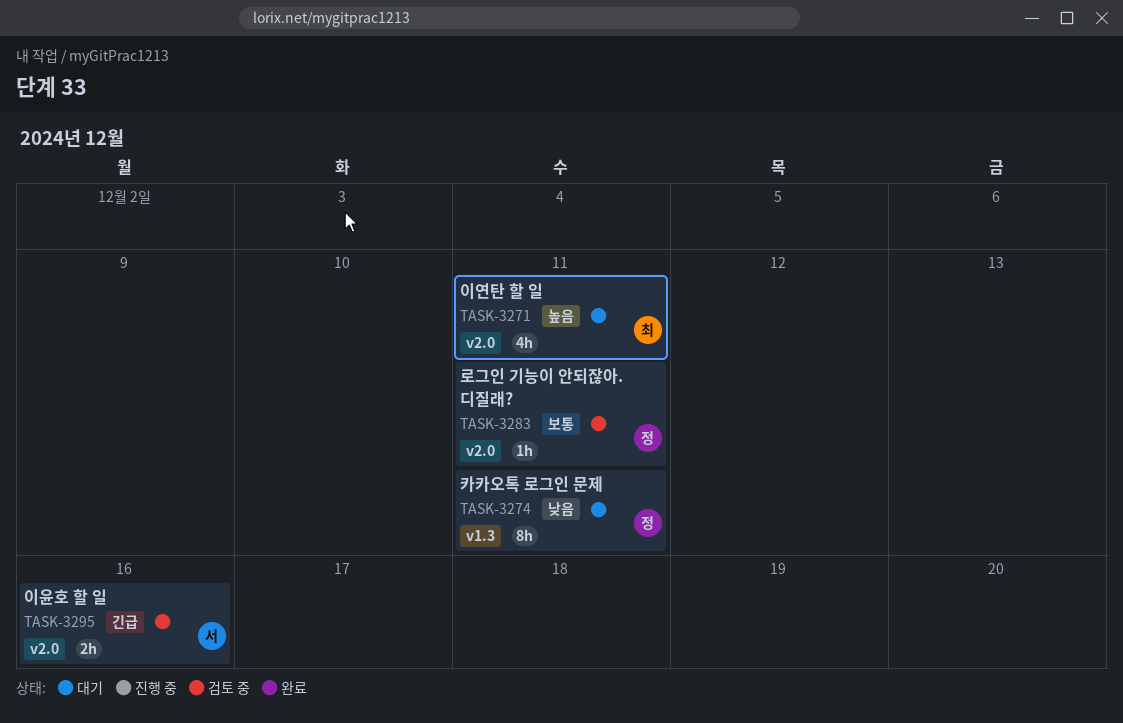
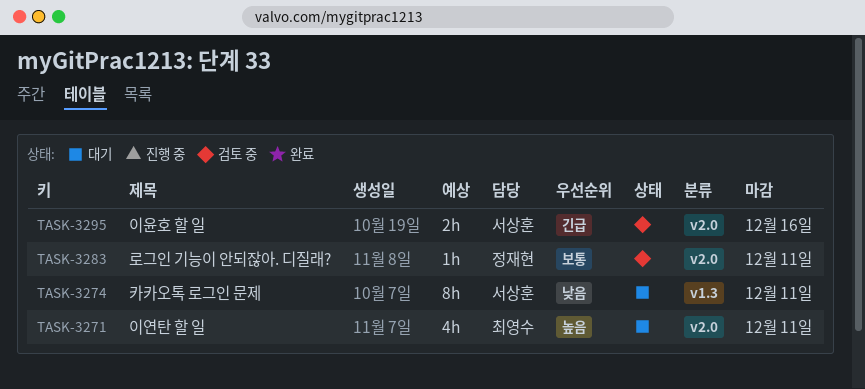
TASK-3274, owner: 정재현 -> 서상훈

